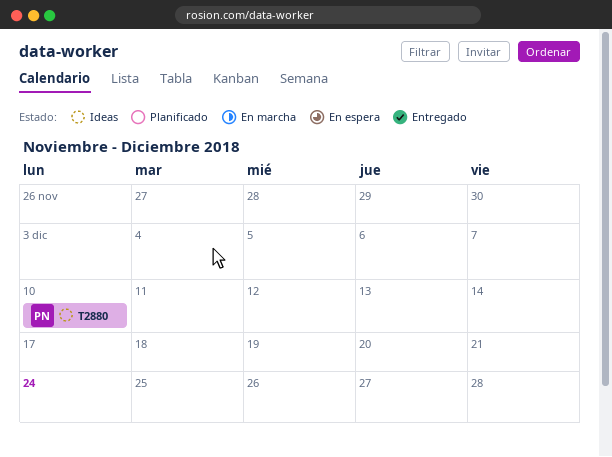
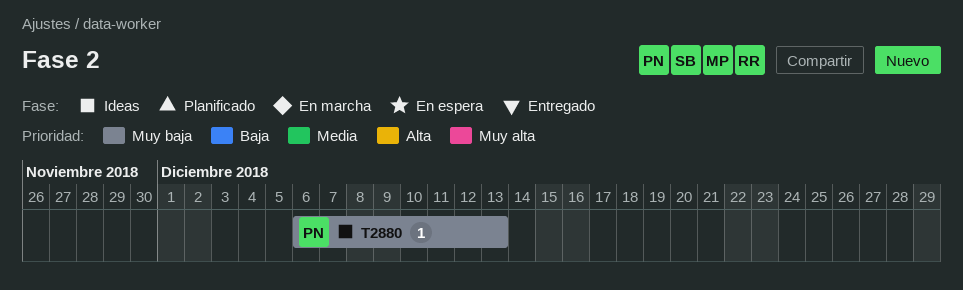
T2880, start: Dec 10 -> Dec 6
T2880, due: Dec 10 -> Dec 13

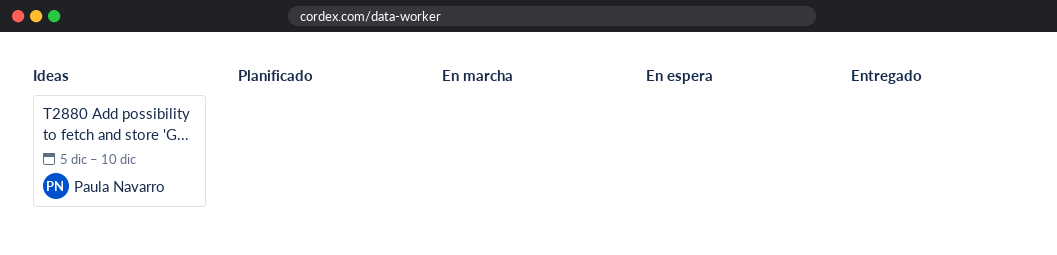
T2880, start: Dec 6 -> Dec 5
T2880, due: Dec 13 -> Dec 10

